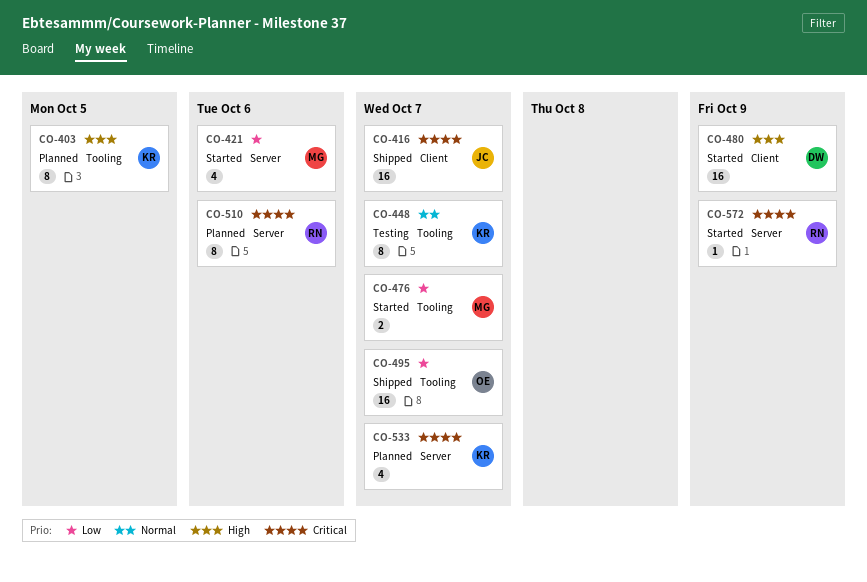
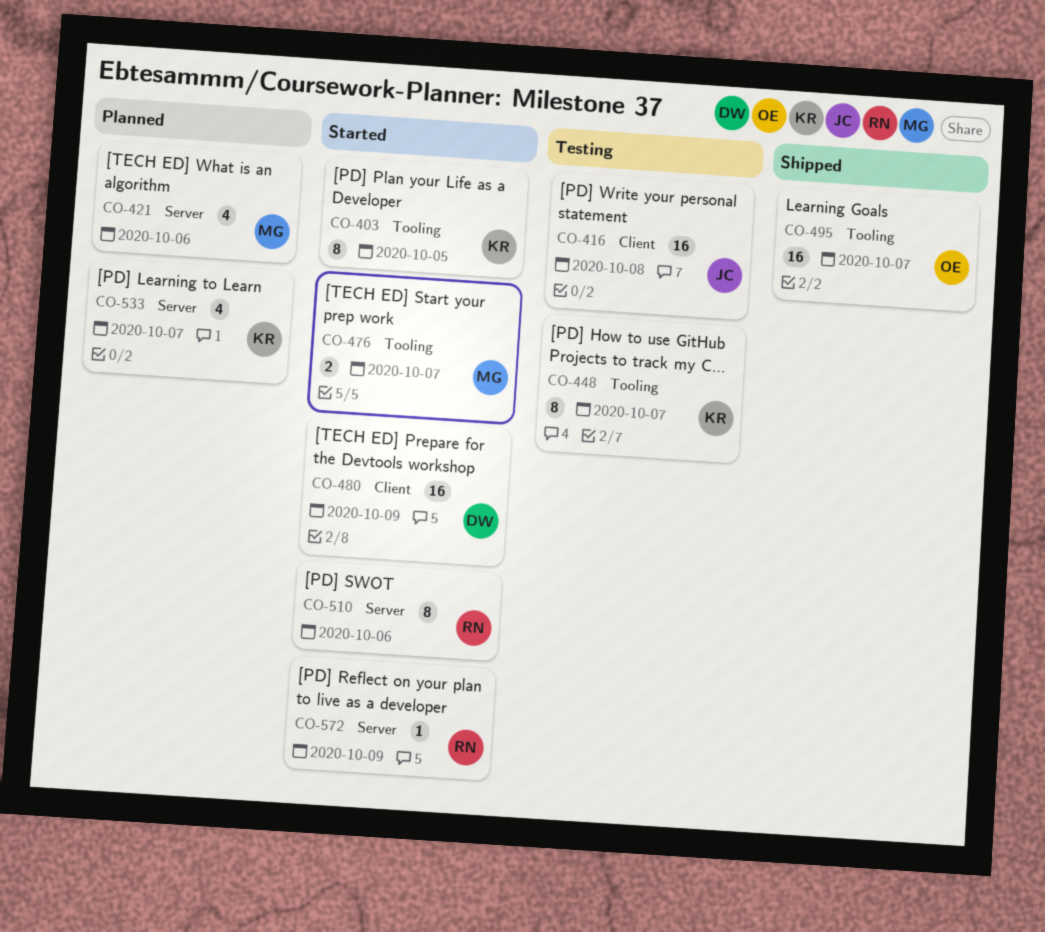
CO-403, status: Planned -> Started
CO-416, status: Shipped -> Testing
CO-416, due: Oct 7 -> Oct 8
CO-421, status: Started -> Planned
CO-510, status: Planned -> Started

